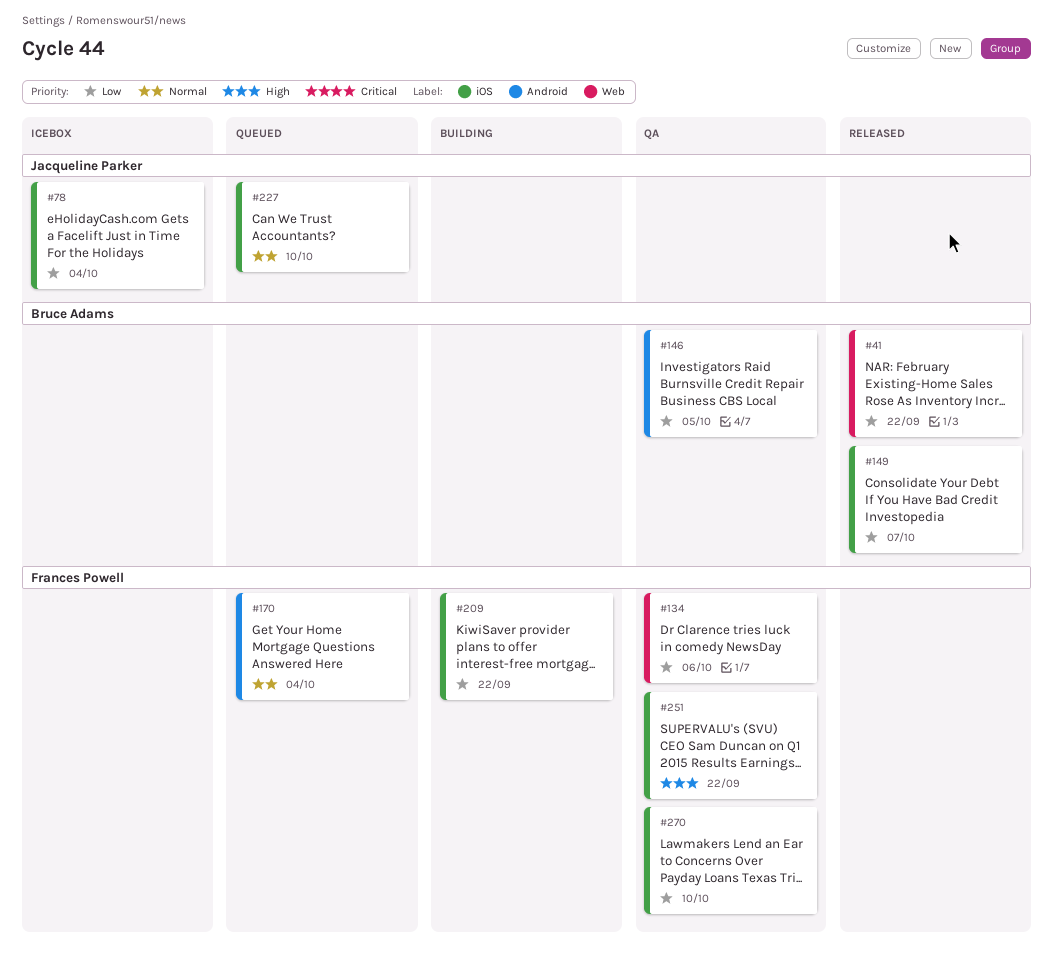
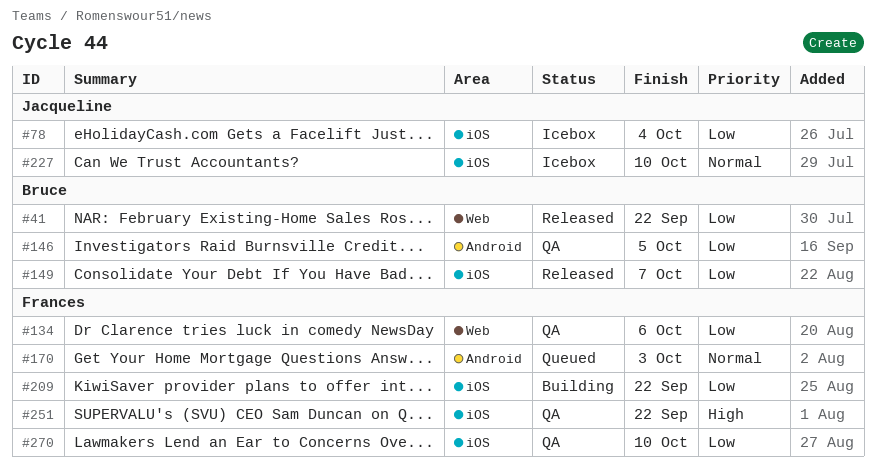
#170, due: Oct 4 -> Oct 3
#227, status: Queued -> Icebox

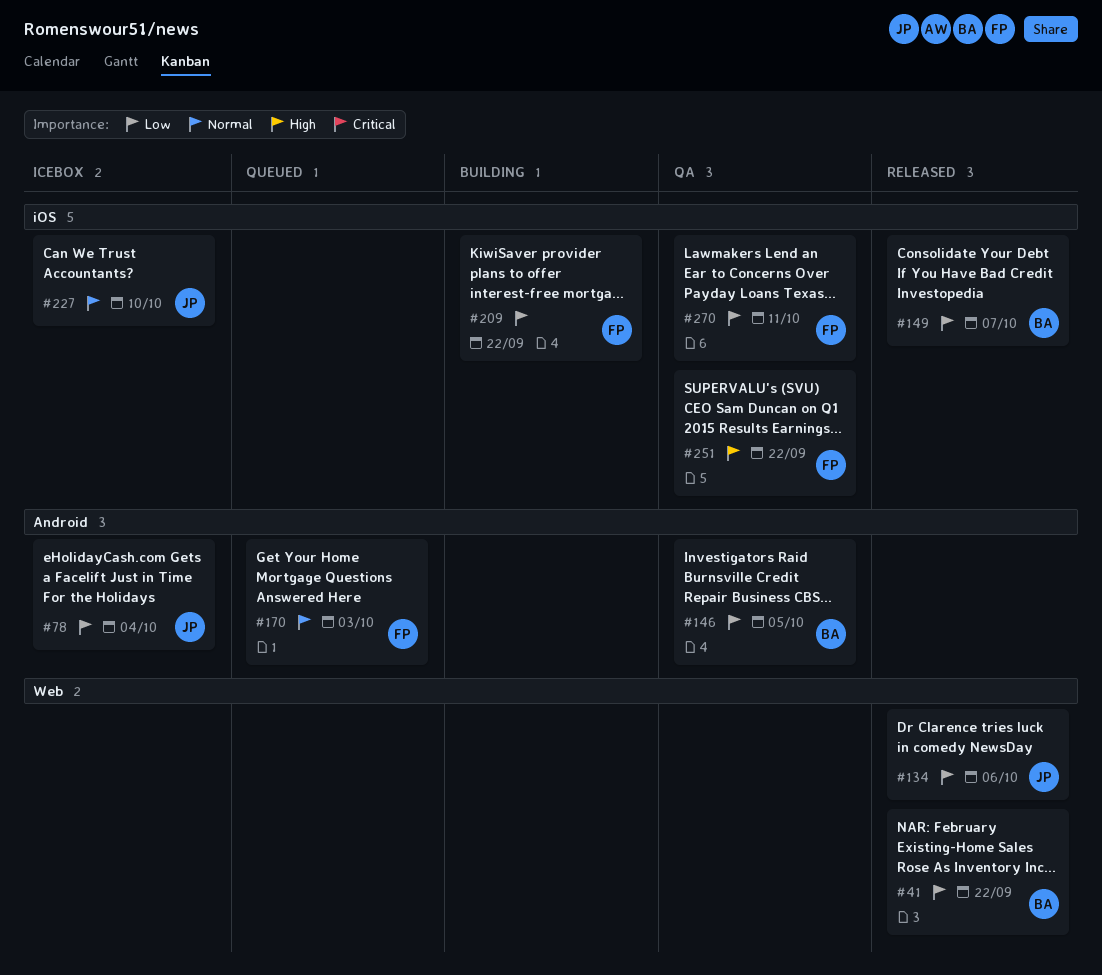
#78, label: iOS -> Android
#134, status: QA -> Released
#134, owner: Frances -> Jacqueline
#270, due: Oct 10 -> Oct 11

